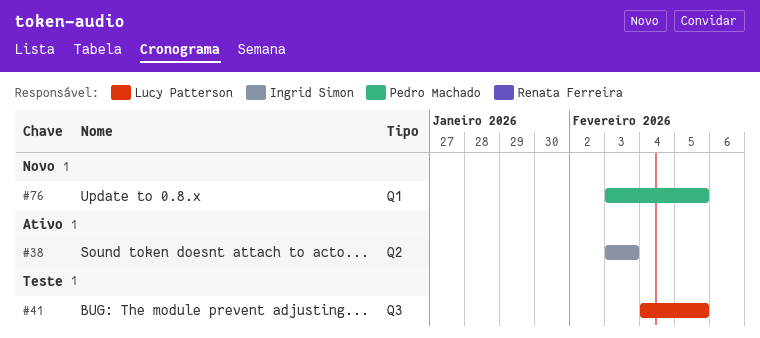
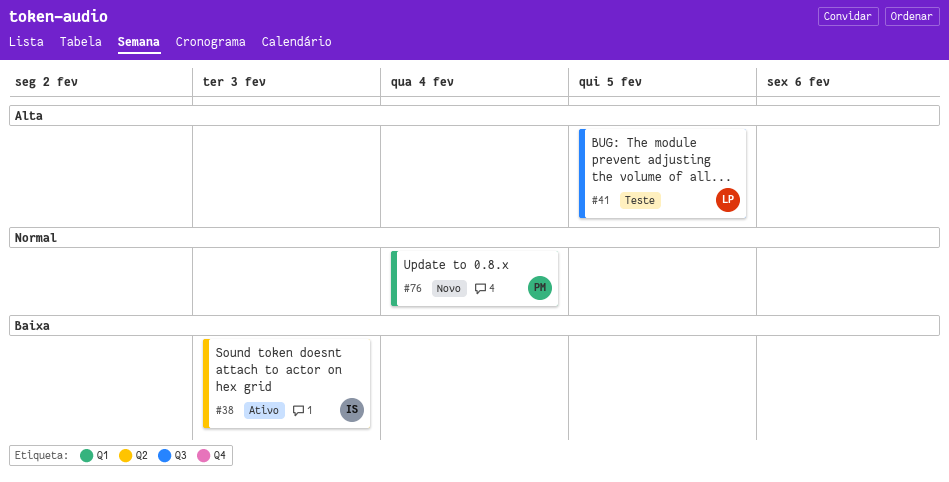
#76, due: Feb 5 -> Feb 4

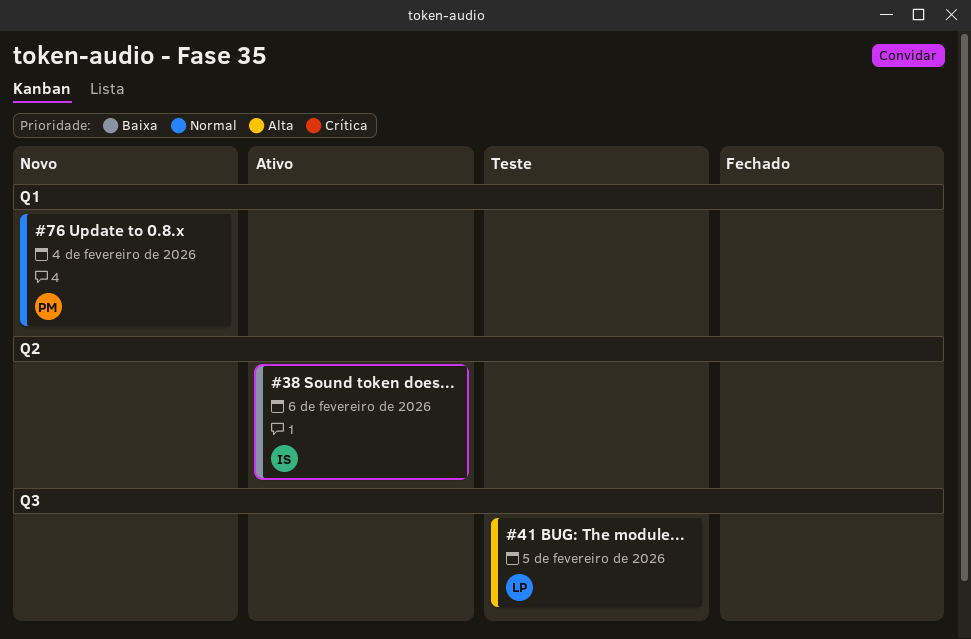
#38, due: Feb 3 -> Feb 6

